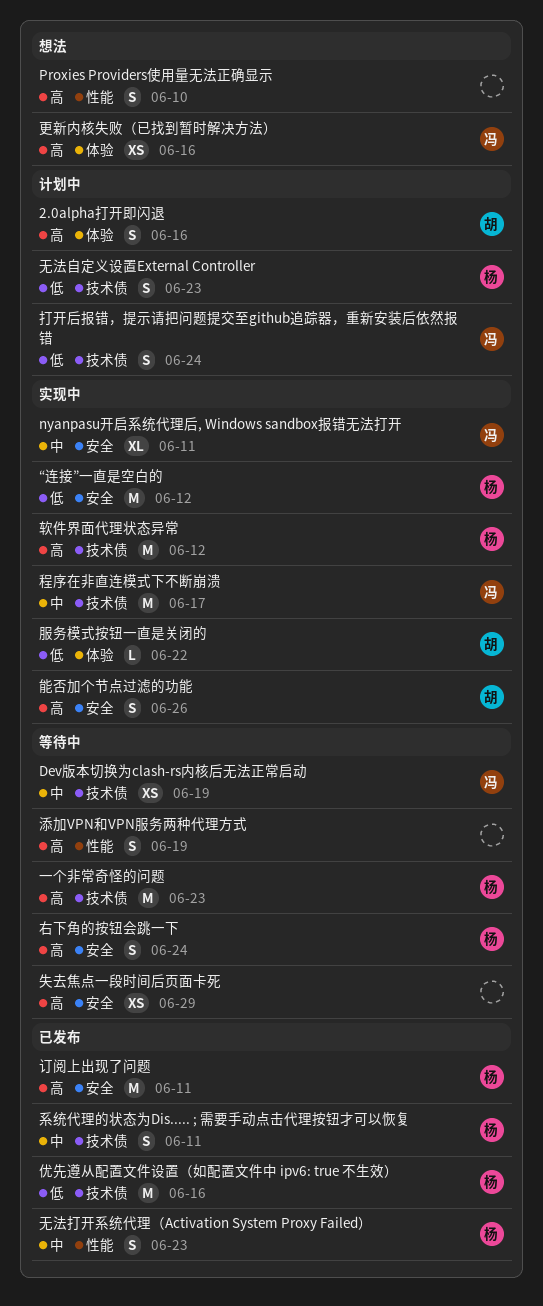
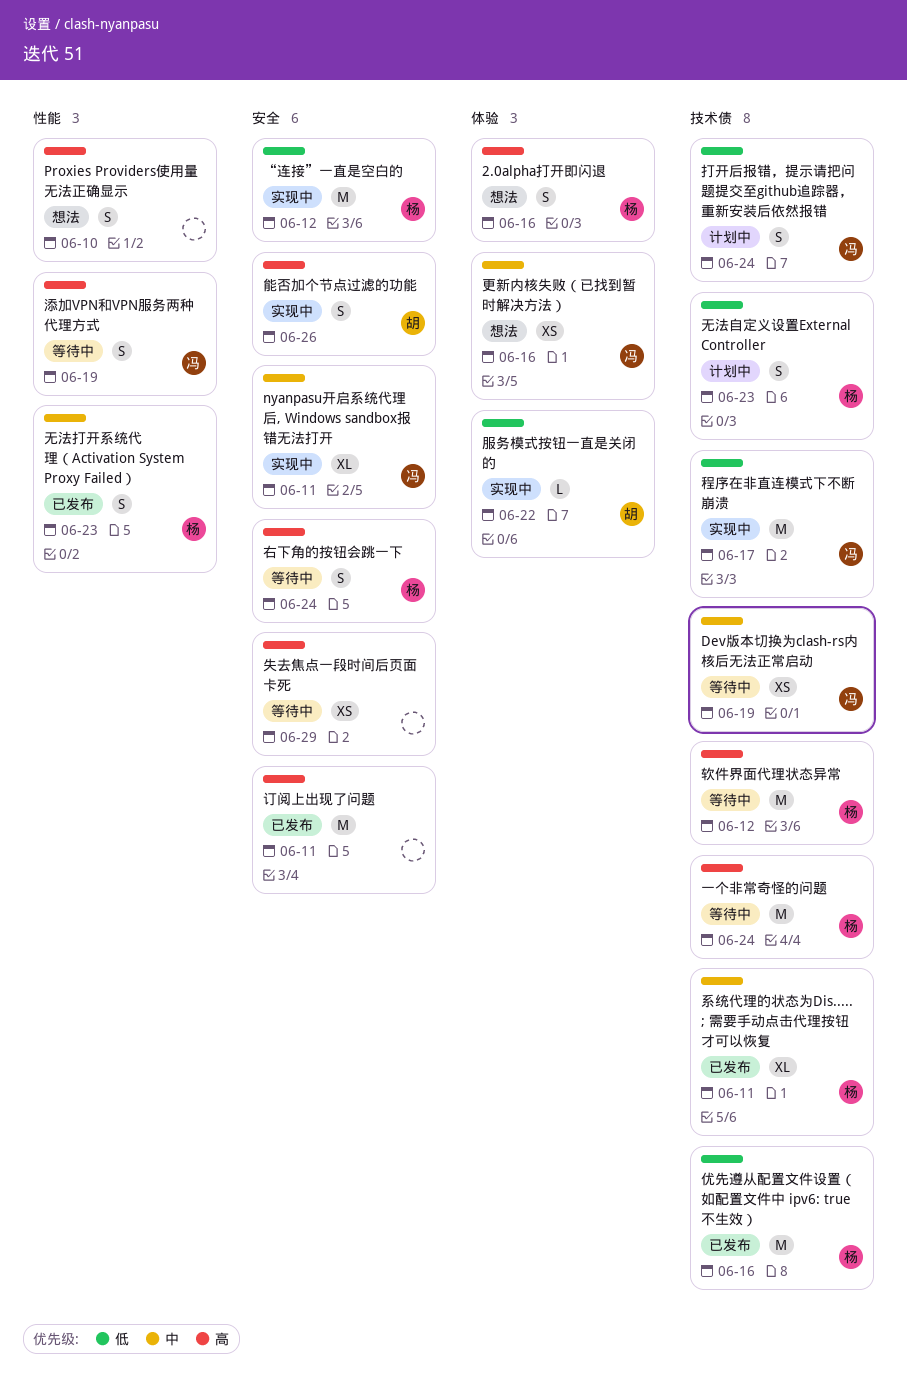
2.0alpha打开即闪退, status: 计划中 -> 想法
2.0alpha打开即闪退, owner: 胡 -> 杨
一个非常奇怪的问题, due: Jun 23 -> Jun 24
更新内核失败（已找到暂时解决方法）, priority: 高 -> 中
添加VPN和VPN服务两种代理方式, owner: none -> 冯
程序在非直连模式下不断崩溃, priority: 中 -> 低
系统代理的状态为Dis..... ; 需要手动点击代理按钮才可以恢复, estimate: S -> XL
订阅上出现了问题, owner: 杨 -> none
软件界面代理状态异常, status: 实现中 -> 等待中

